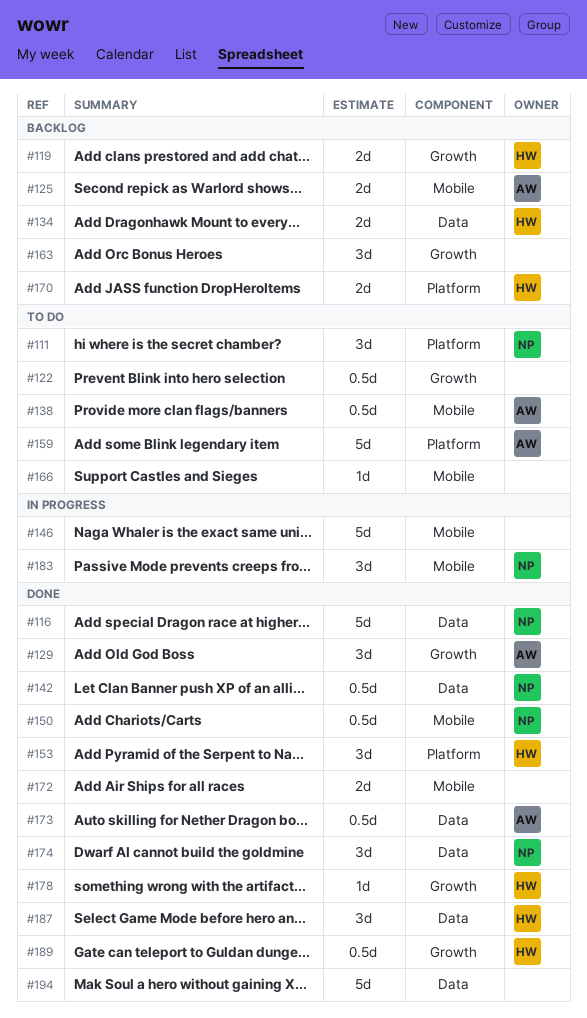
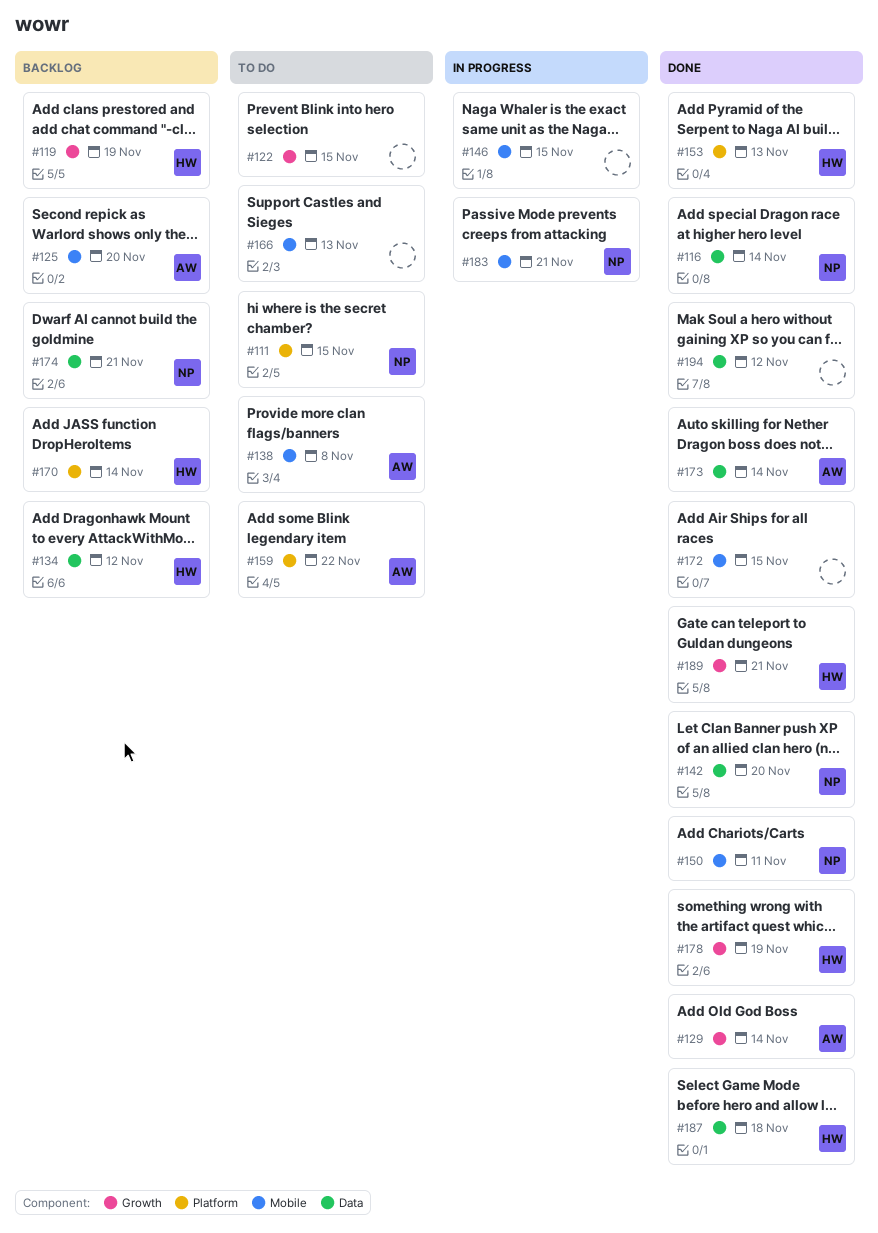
#163: present -> none
#174, status: Done -> Backlog

